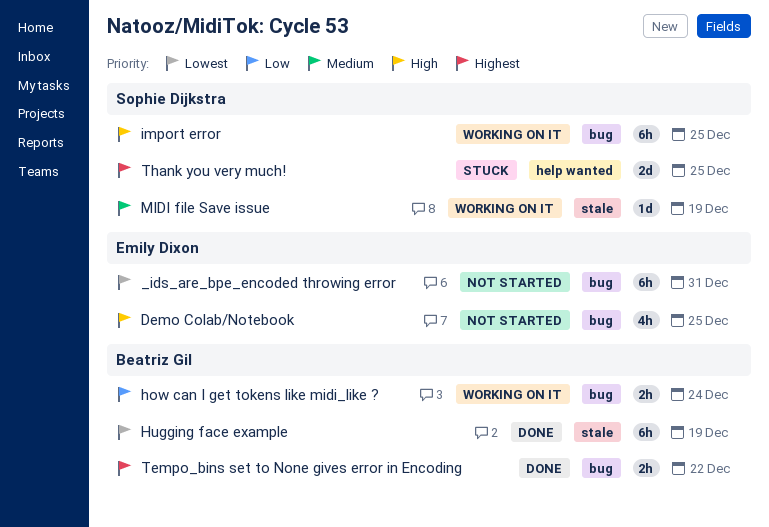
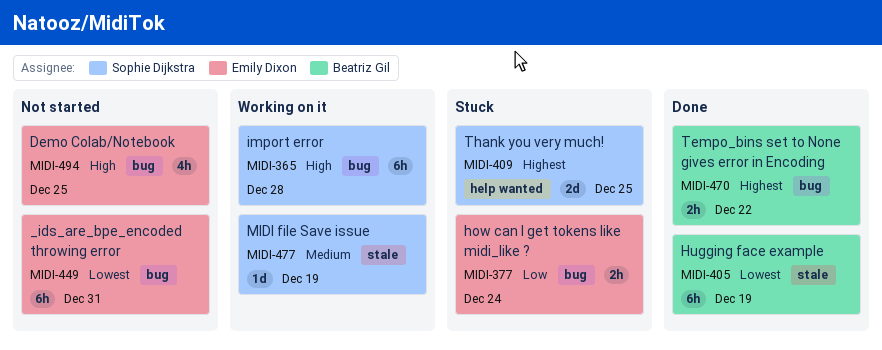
how can I get tokens like midi_like ?, status: Working on it -> Stuck
how can I get tokens like midi_like ?, owner: Beatriz Gil -> Emily Dixon
import error, due: Dec 25 -> Dec 28

